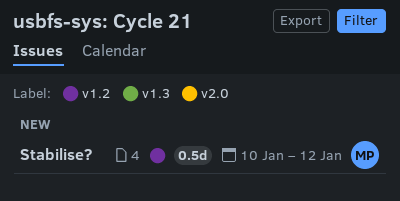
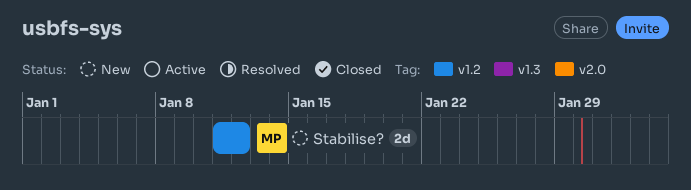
Stabilise?, estimate: 0.5d -> 2d
Stabilise?, start: Jan 10 -> Jan 11

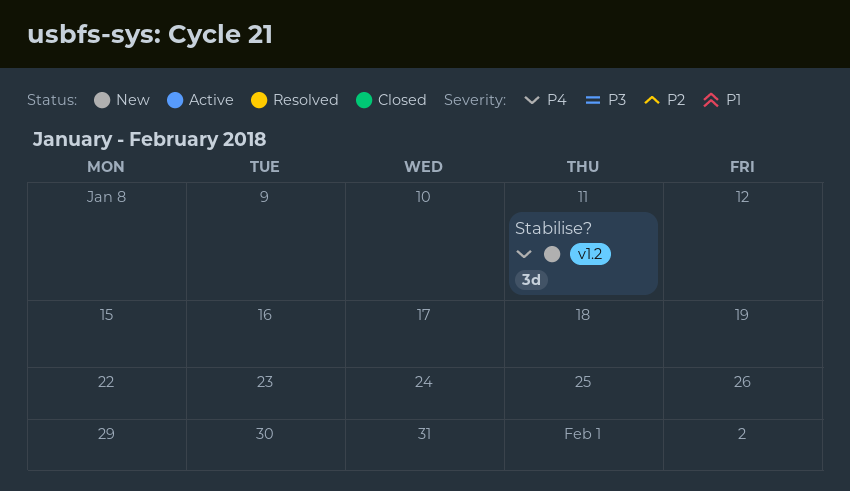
Stabilise?, estimate: 2d -> 3d
Stabilise?, due: Jan 12 -> Jan 11

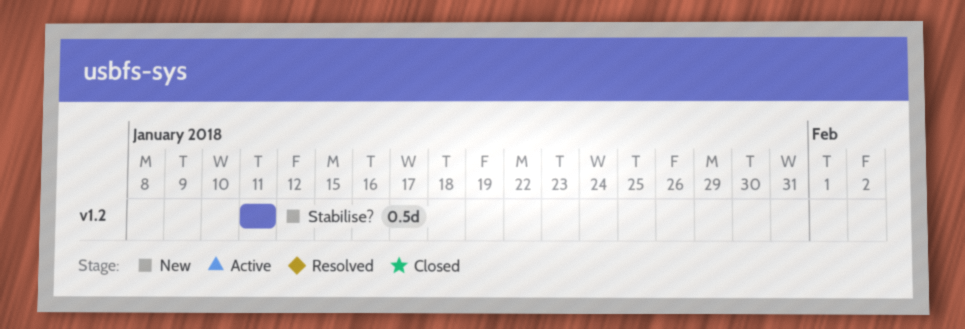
Stabilise?, estimate: 3d -> 0.5d

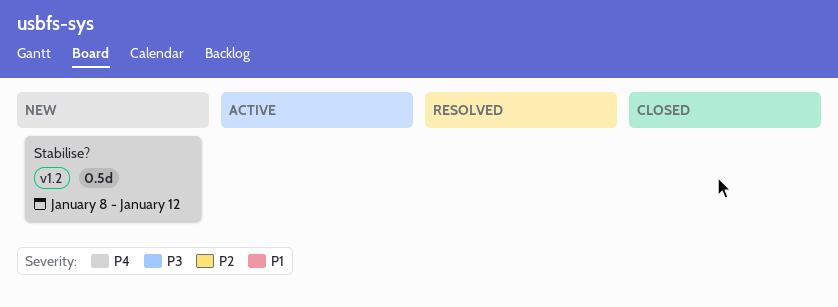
Stabilise?, start: Jan 11 -> Jan 8
Stabilise?, due: Jan 11 -> Jan 12

